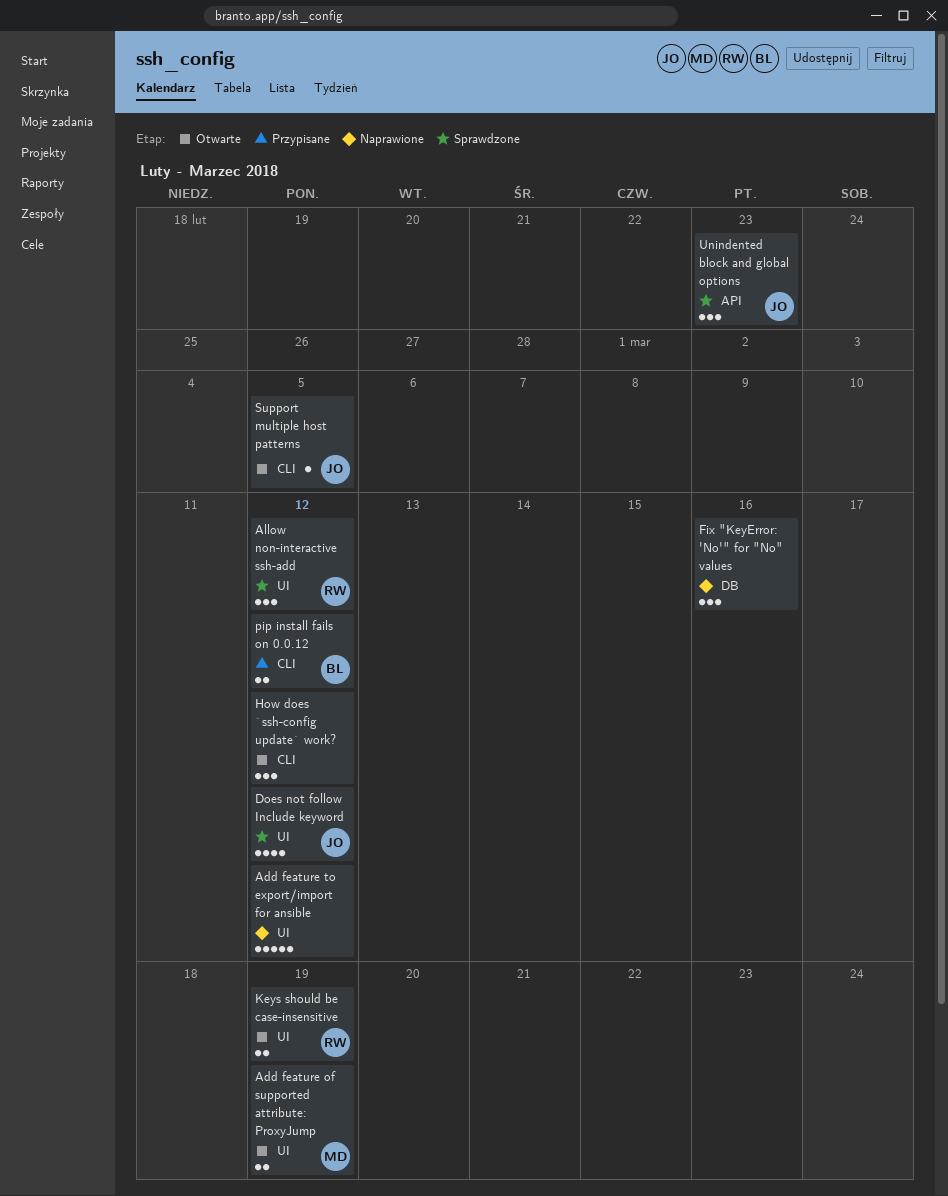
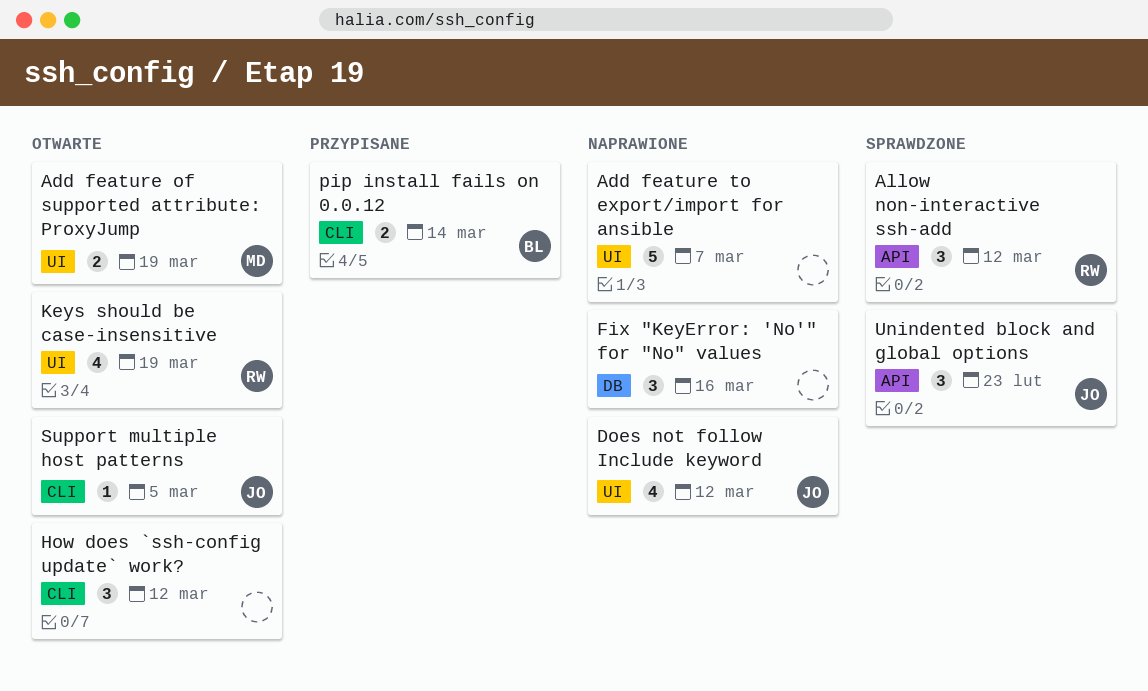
Add feature to export/import for ansible, due: Mar 12 -> Mar 7
Allow non-interactive ssh-add, label: UI -> API
Does not follow Include keyword, status: Sprawdzone -> Naprawione
Keys should be case-insensitive, estimate: 2 -> 4
pip install fails on 0.0.12, due: Mar 12 -> Mar 14

